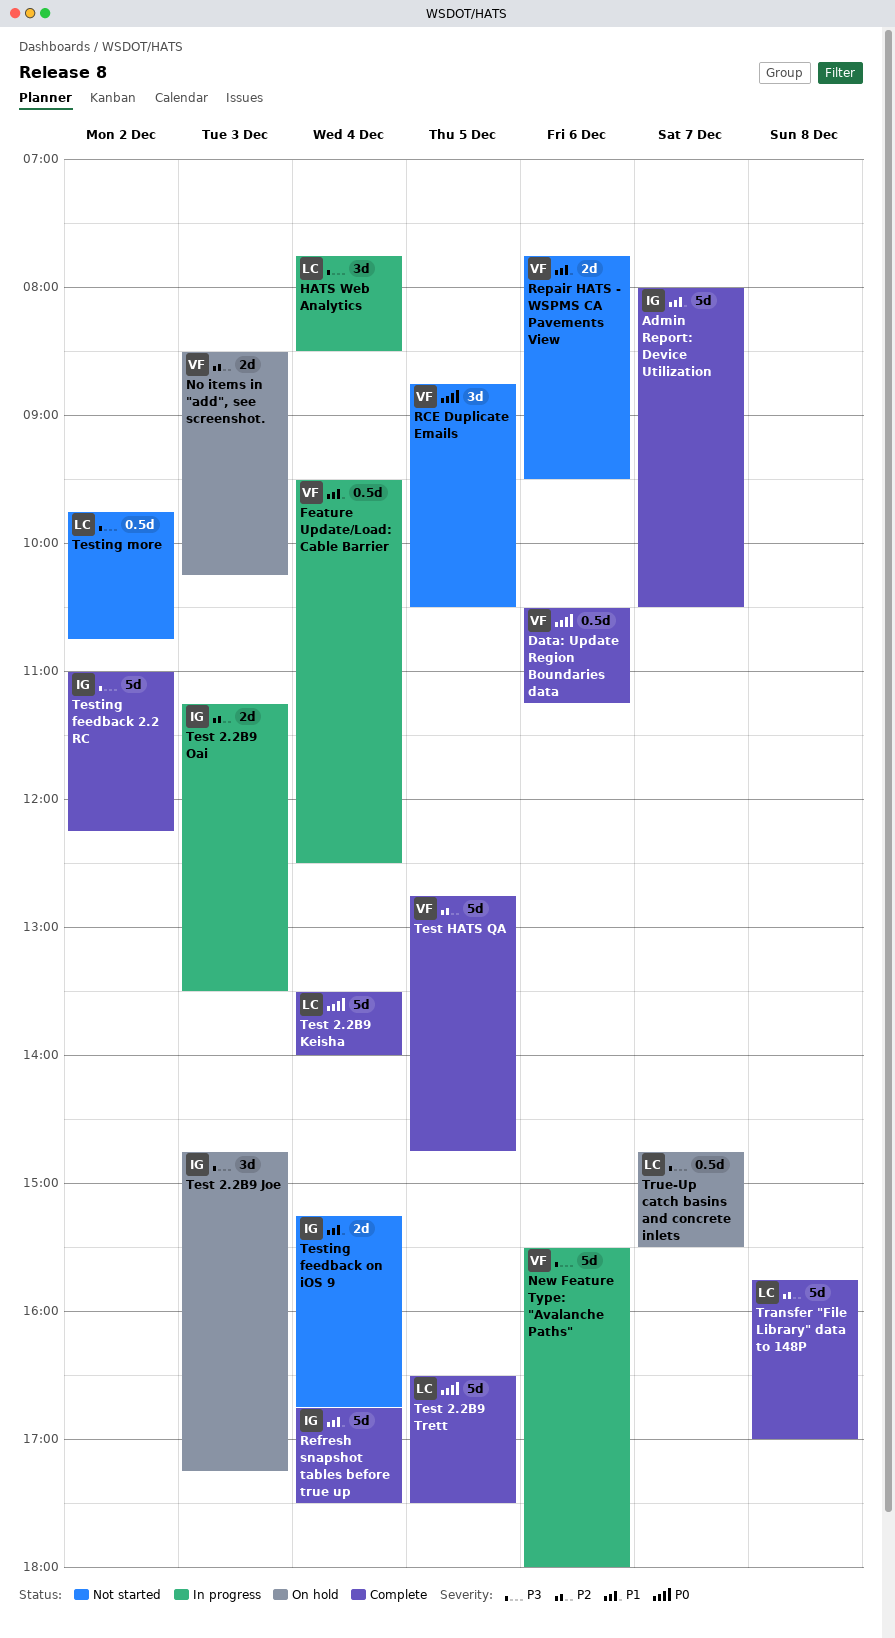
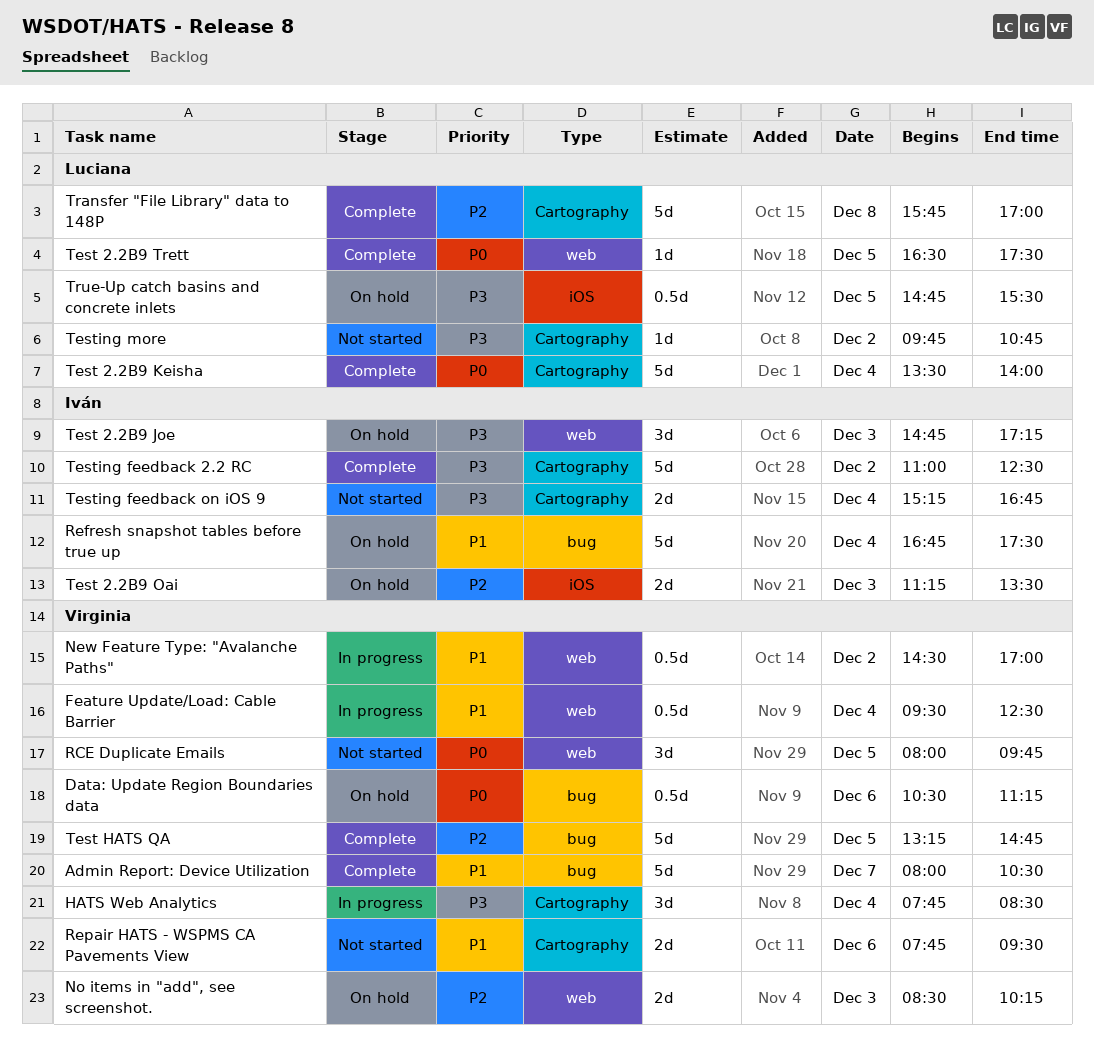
Admin Report: Device Utilization, owner: Iván -> Virginia
Data: Update Region Boundaries data, status: Complete -> On hold
HATS Web Analytics, owner: Luciana -> Virginia
New Feature Type: "Avalanche Paths", priority: P3 -> P1
New Feature Type: "Avalanche Paths", estimate: 5d -> 0.5d
New Feature Type: "Avalanche Paths", day: Dec 6 -> Dec 2
New Feature Type: "Avalanche Paths", begins: 15:30 -> 14:30
New Feature Type: "Avalanche Paths", ends: 18:00 -> 17:00
RCE Duplicate Emails, begins: 08:45 -> 08:00
RCE Duplicate Emails, ends: 10:30 -> 09:45
Refresh snapshot tables before true up, status: Complete -> On hold
Test 2.2B9 Oai, status: In progress -> On hold
Test 2.2B9 Trett, estimate: 5d -> 1d
Test HATS QA, begins: 12:45 -> 13:15
Testing feedback 2.2 RC, ends: 12:15 -> 12:30
Testing feedback on iOS 9, priority: P1 -> P3
Testing more, estimate: 0.5d -> 1d
True-Up catch basins and concrete inlets, day: Dec 7 -> Dec 5

